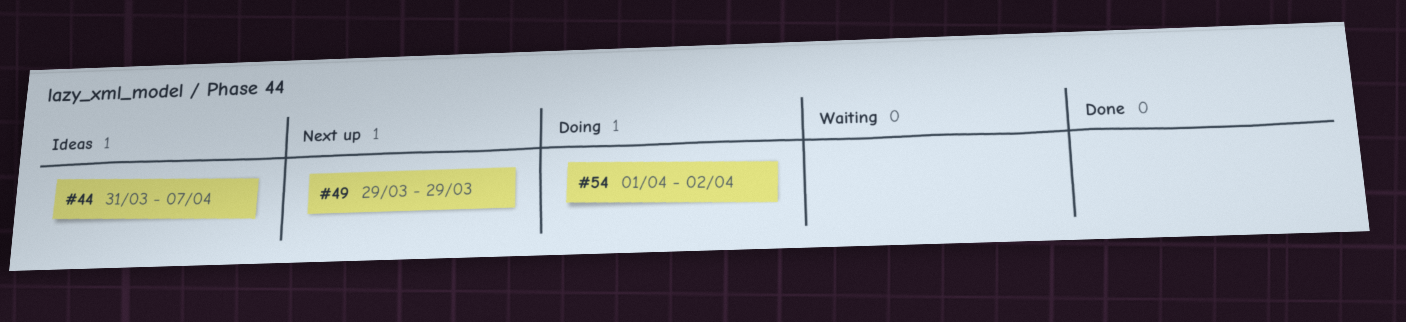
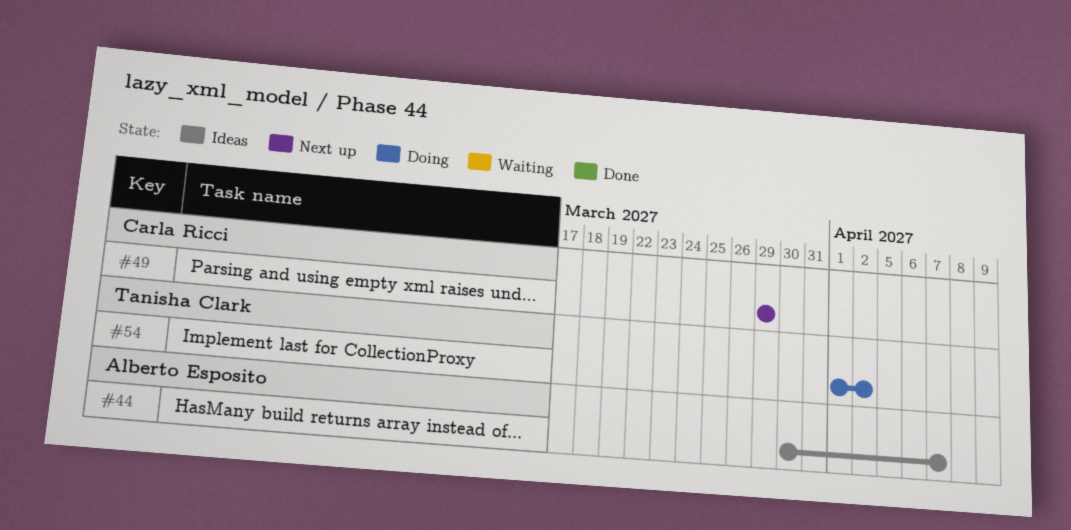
#44, start: Mar 31 -> Mar 30

